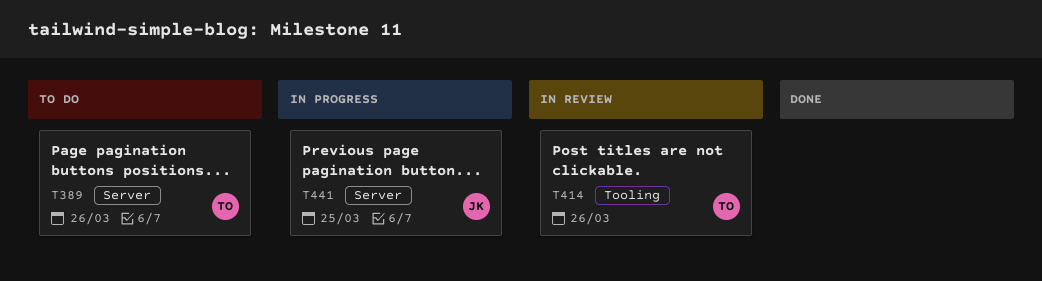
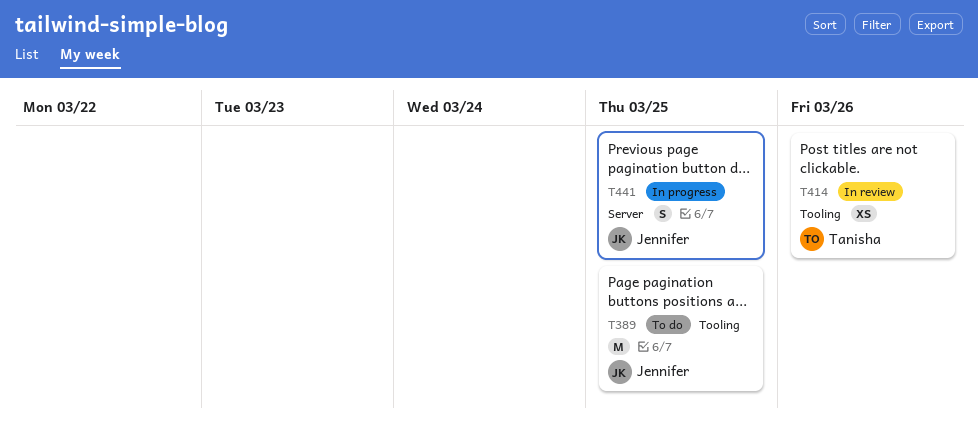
T389, owner: Tanisha -> Jennifer
T389, label: Server -> Tooling
T389, day: Mar 26 -> Mar 25

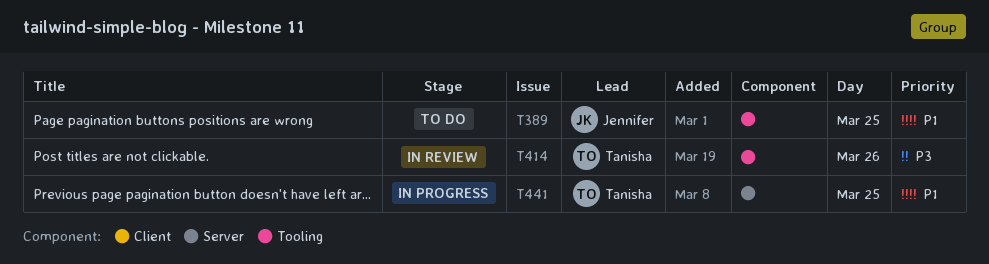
T441, owner: Jennifer -> Tanisha

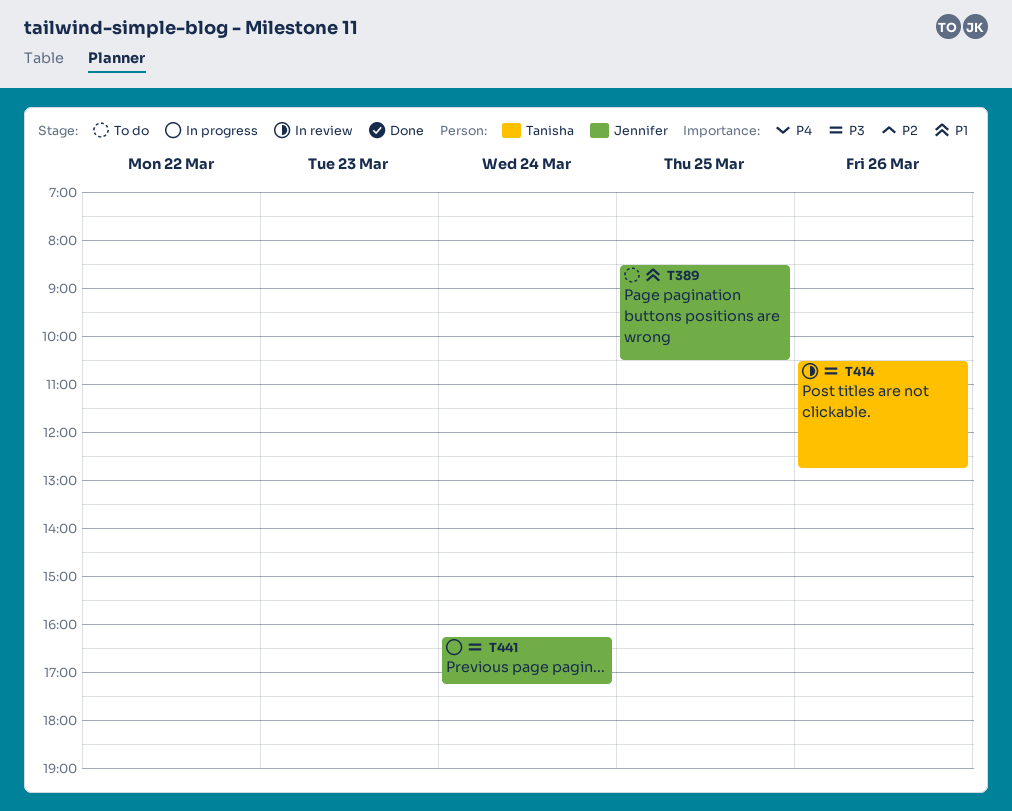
T441, owner: Tanisha -> Jennifer
T441, priority: P1 -> P3
T441, day: Mar 25 -> Mar 24

